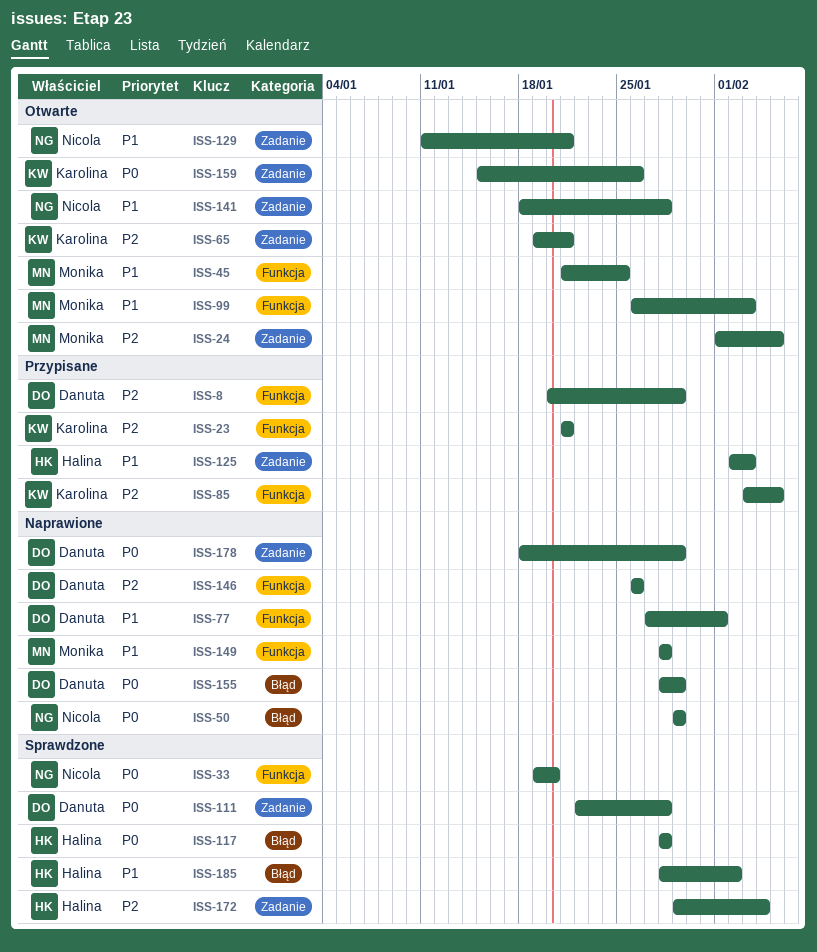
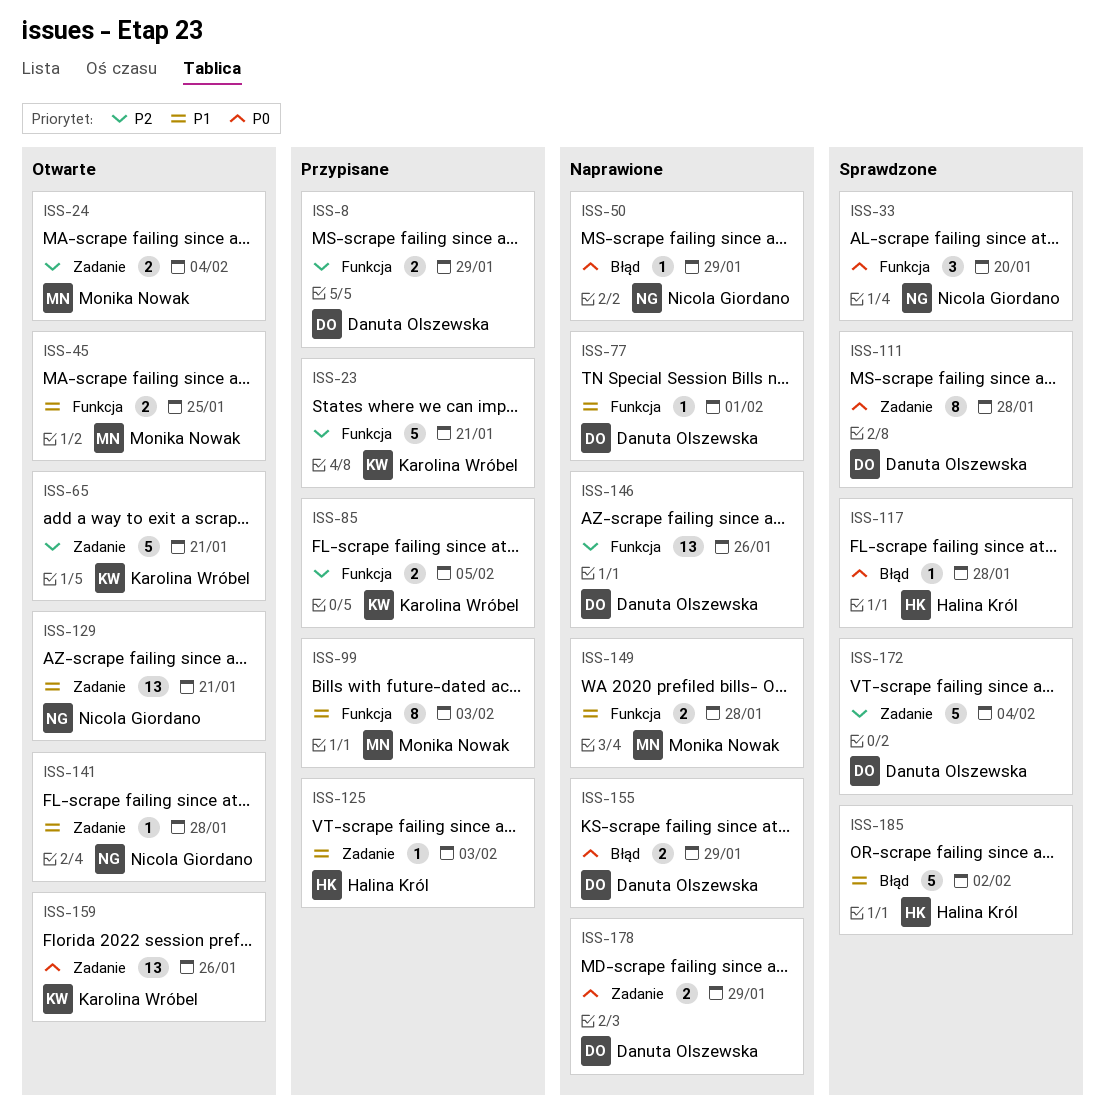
ISS-24, due: Feb 5 -> Feb 4
ISS-99, status: Otwarte -> Przypisane
ISS-172, owner: Halina Król -> Danuta Olszewska

